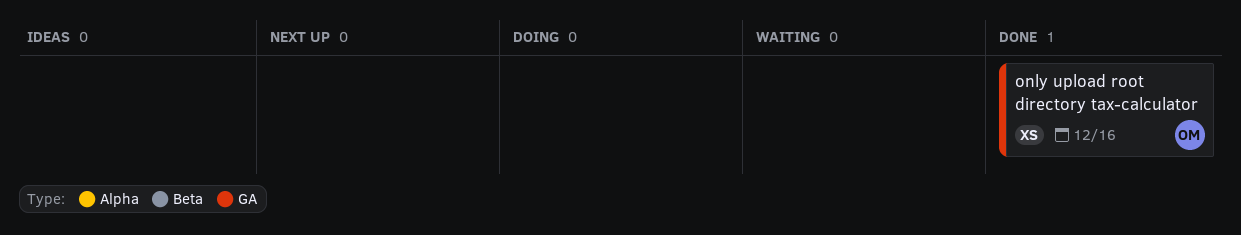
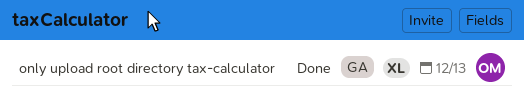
only upload root directory tax-calculator, estimate: XS -> XL
only upload root directory tax-calculator, due: Dec 16 -> Dec 13

